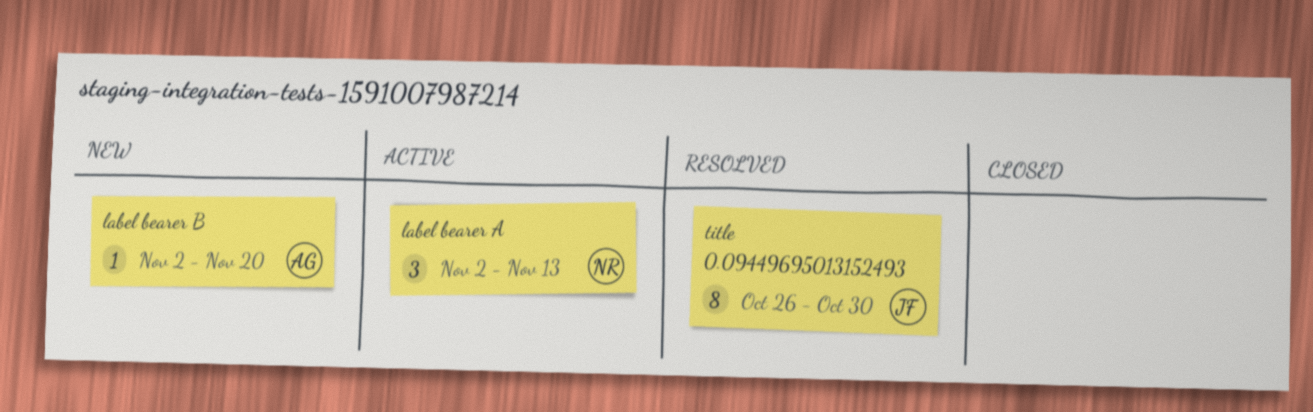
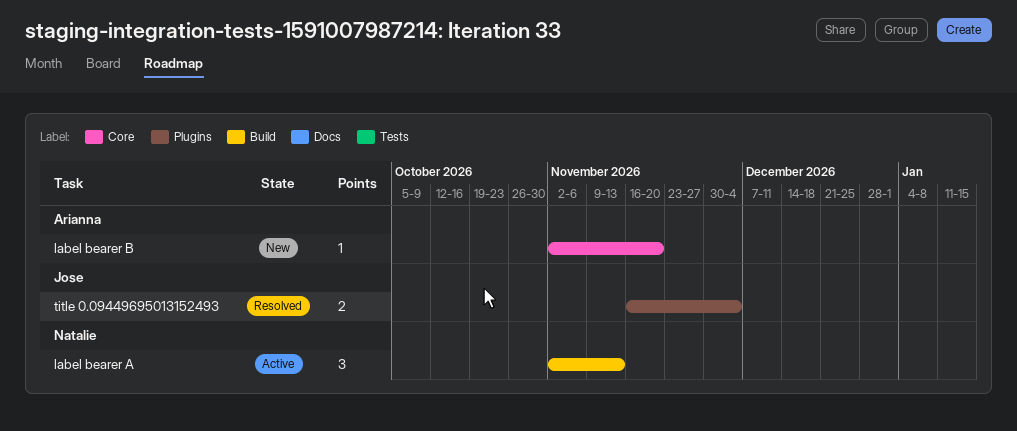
title 0.09449695013152493, estimate: 8 -> 2
title 0.09449695013152493, start: Oct 26 -> Nov 16
title 0.09449695013152493, due: Oct 30 -> Dec 4

